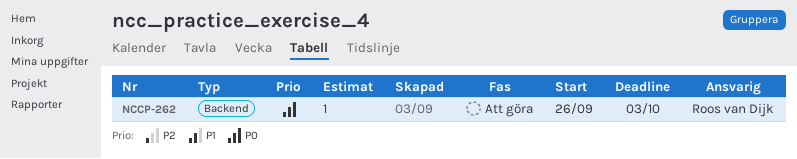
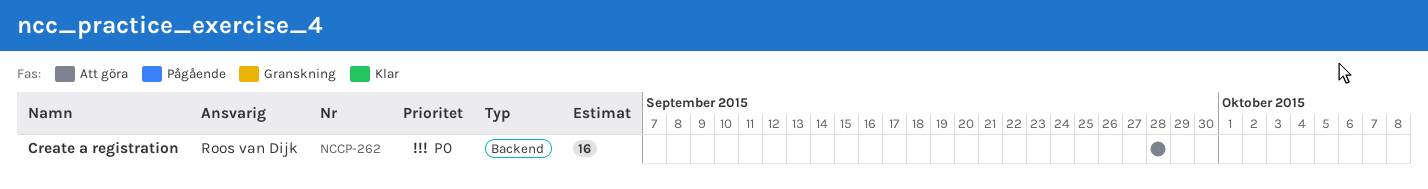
NCCP-262, estimate: 1 -> 16
NCCP-262, start: Sep 26 -> Sep 28
NCCP-262, due: Oct 3 -> Sep 28

